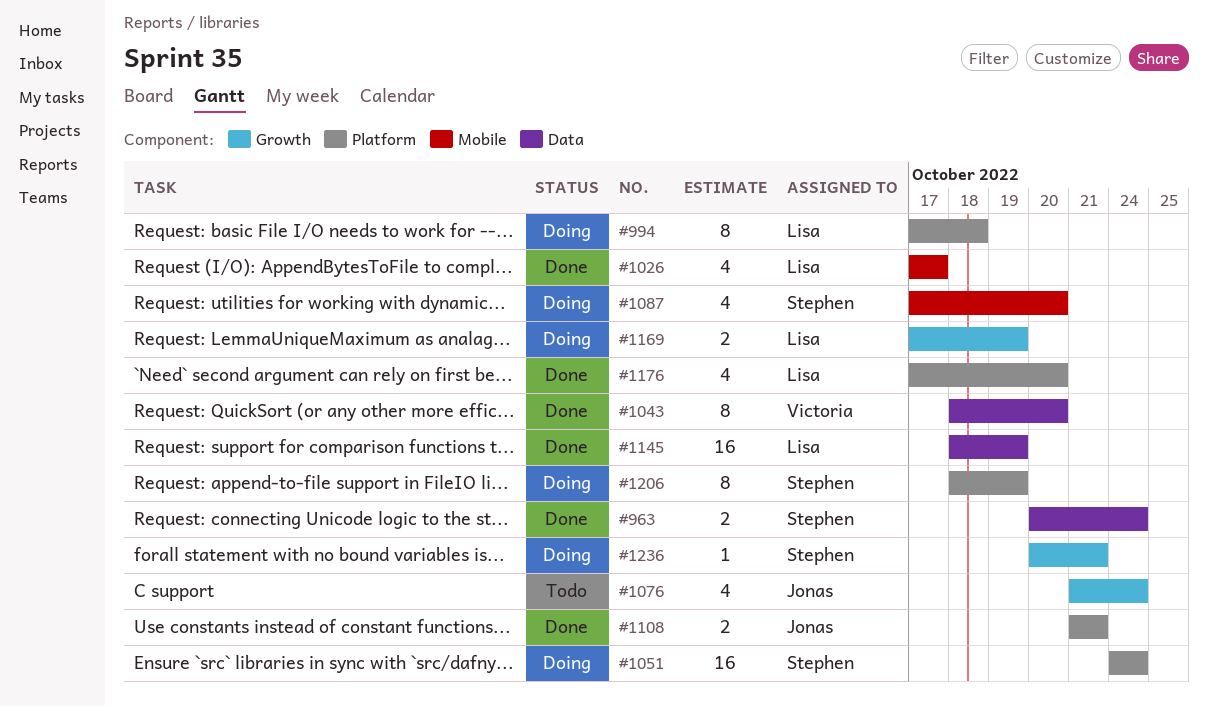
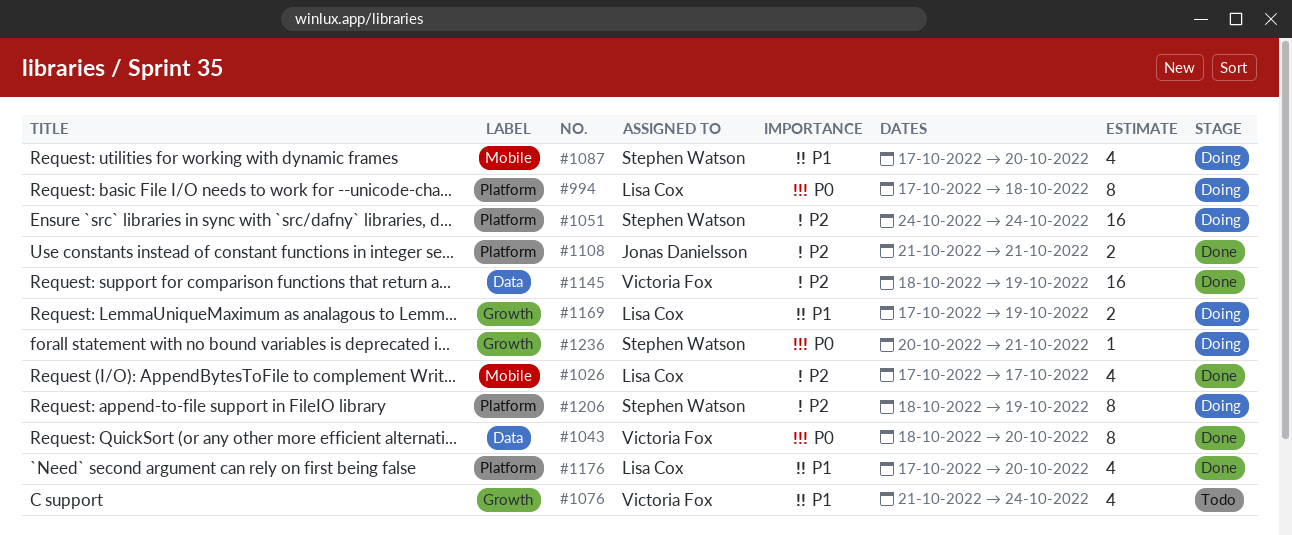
#963: present -> none
#1076, owner: Jonas Danielsson -> Victoria Fox
#1145, owner: Lisa Cox -> Victoria Fox

